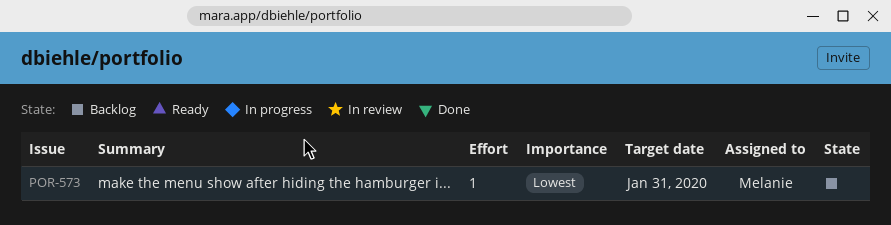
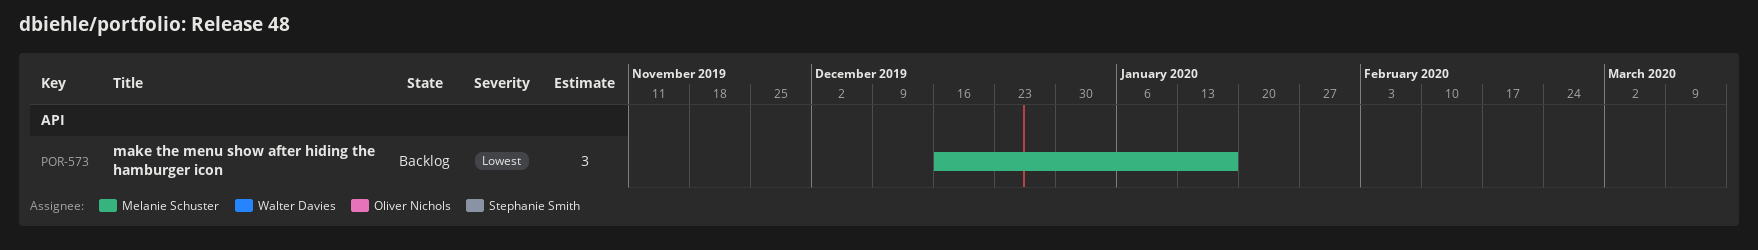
POR-573, estimate: 1 -> 3
POR-573, due: Jan 31 -> Jan 17

